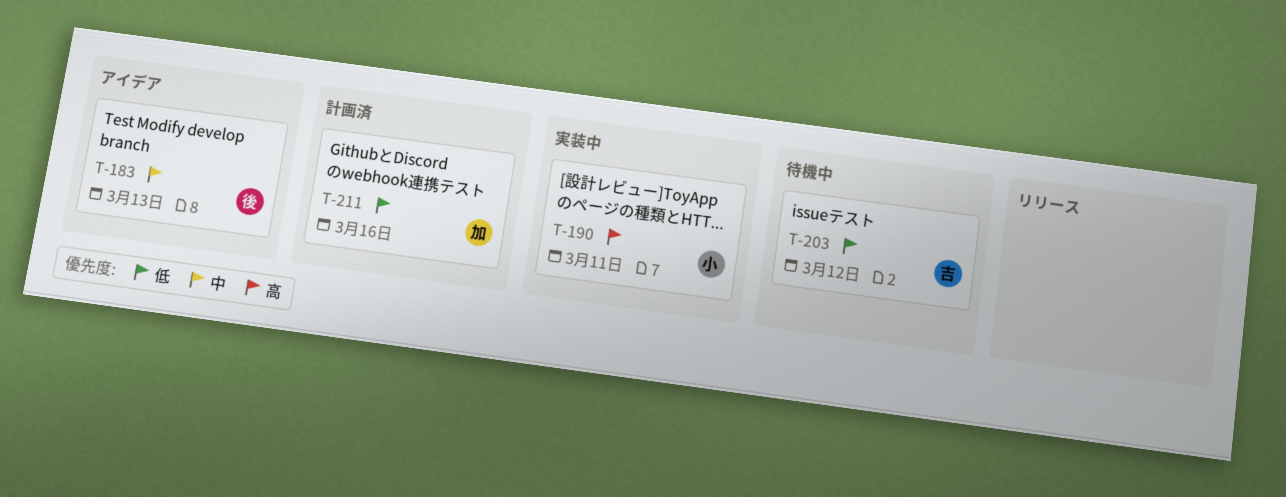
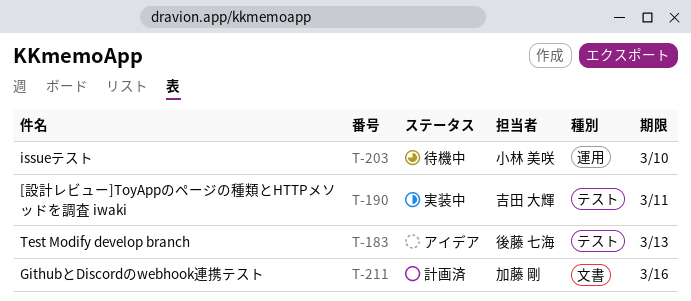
T-190, owner: 小林 美咲 -> 吉田 大輝
T-203, owner: 吉田 大輝 -> 小林 美咲
T-203, due: Mar 12 -> Mar 10

